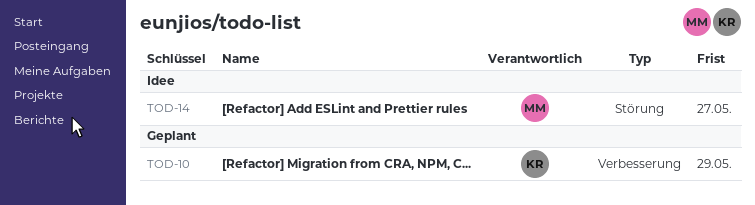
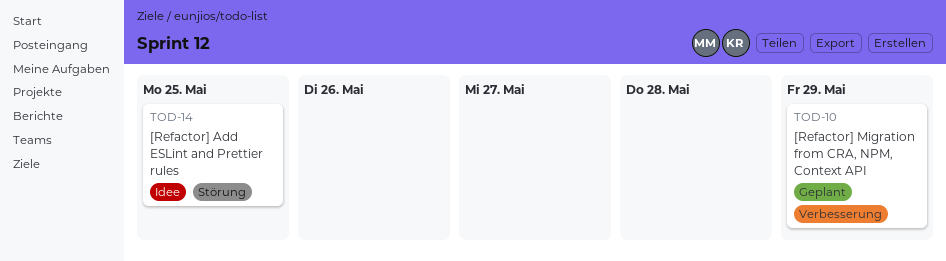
TOD-14, due: May 27 -> May 25

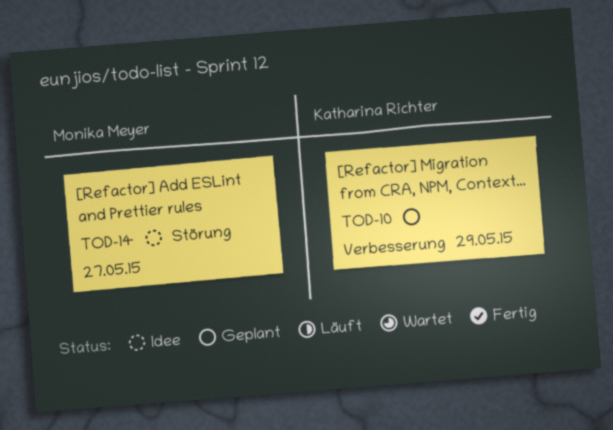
TOD-14, due: May 25 -> May 27

